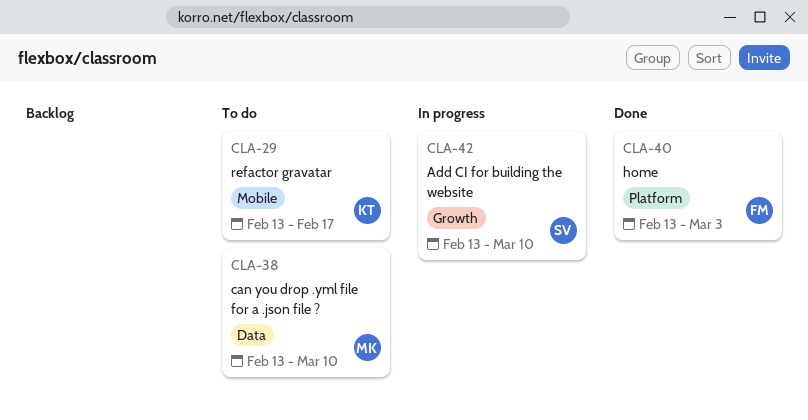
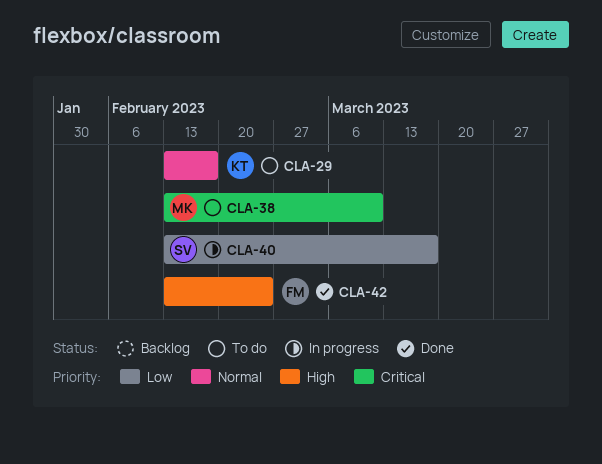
CLA-40, status: Done -> In progress
CLA-40, owner: FM -> SV
CLA-40, due: Mar 3 -> Mar 17
CLA-42, status: In progress -> Done
CLA-42, owner: SV -> FM
CLA-42, due: Mar 10 -> Feb 24

